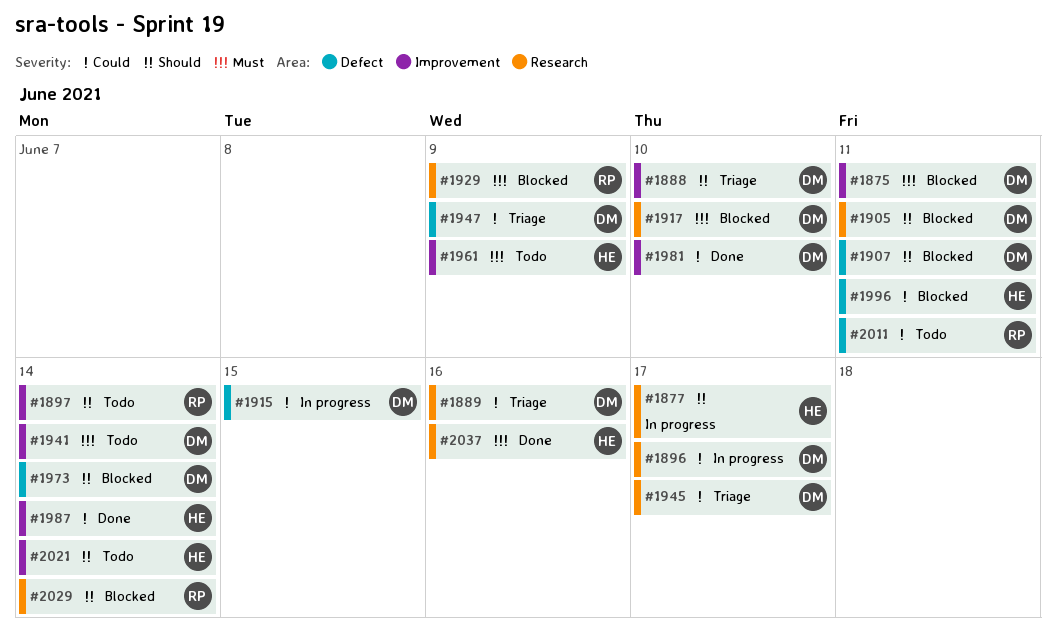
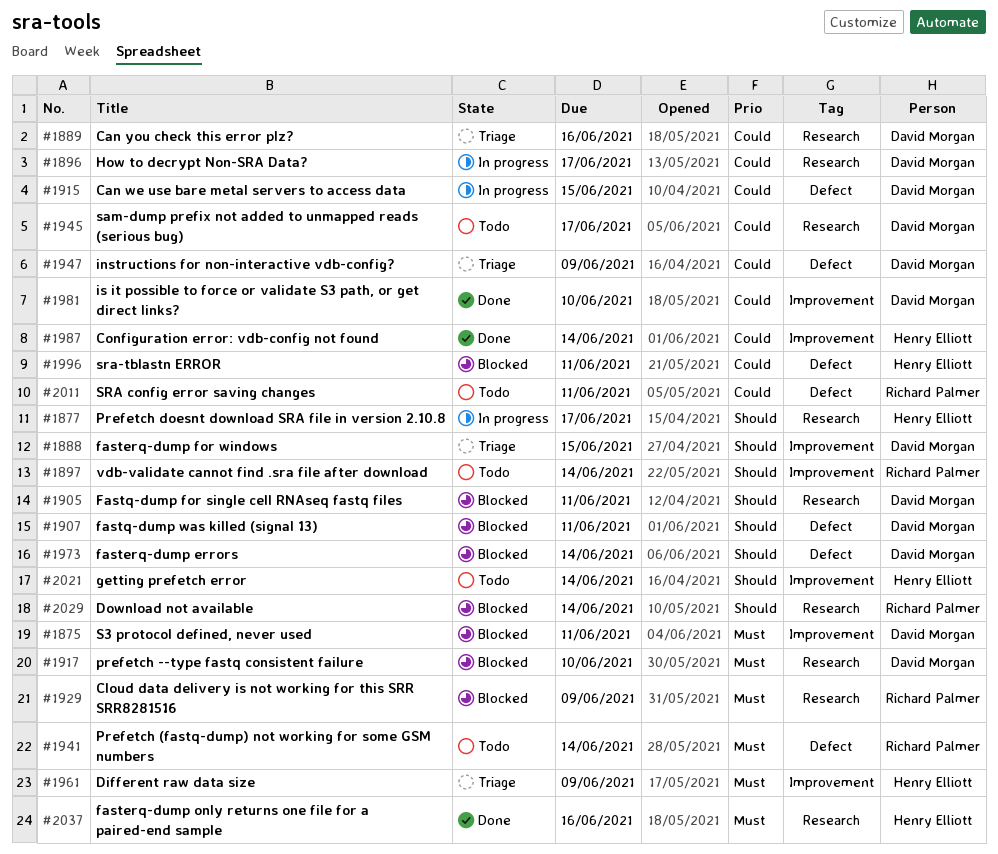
#1888, due: Jun 10 -> Jun 15
#1941, owner: David Morgan -> Richard Palmer
#1941, label: Improvement -> Defect
#1945, status: Triage -> Todo
#1961, status: Todo -> Triage

